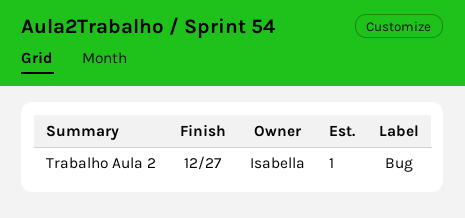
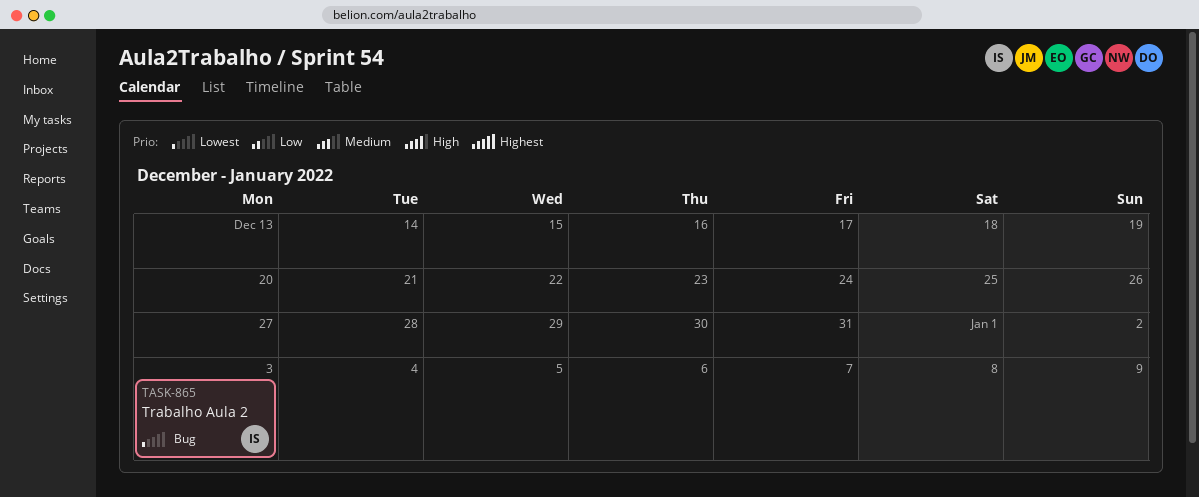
Trabalho Aula 2, due: Dec 27 -> Jan 3

